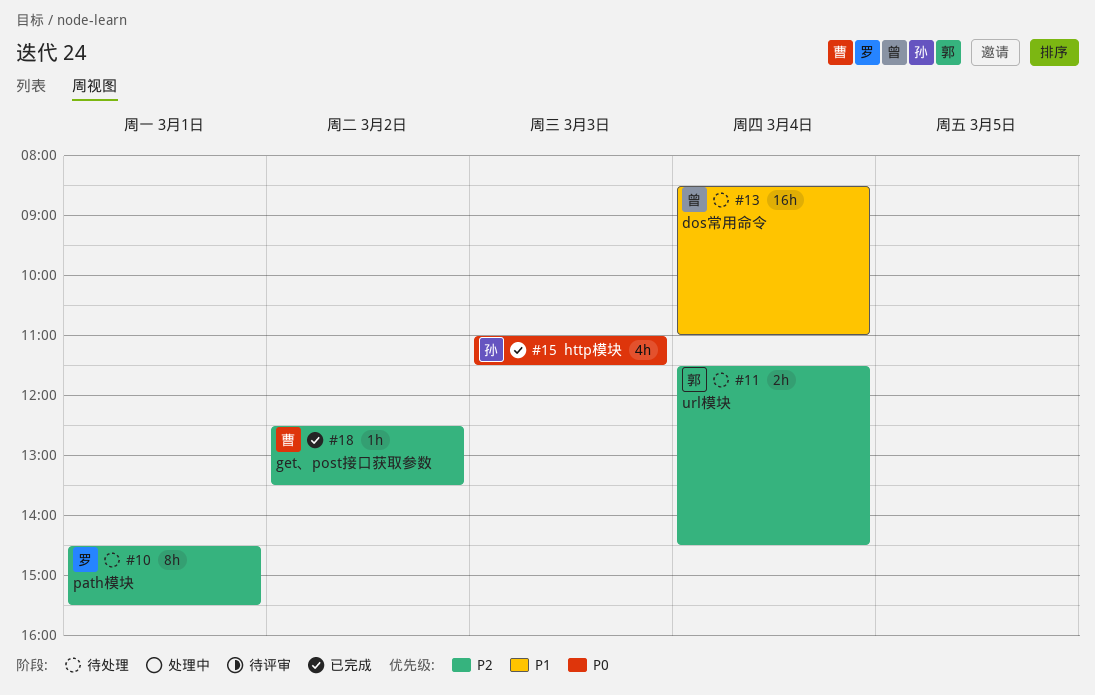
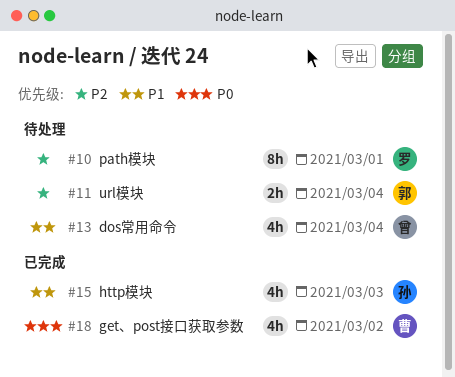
#13, estimate: 16h -> 4h
#15, priority: P0 -> P1
#18, priority: P2 -> P0
#18, estimate: 1h -> 4h

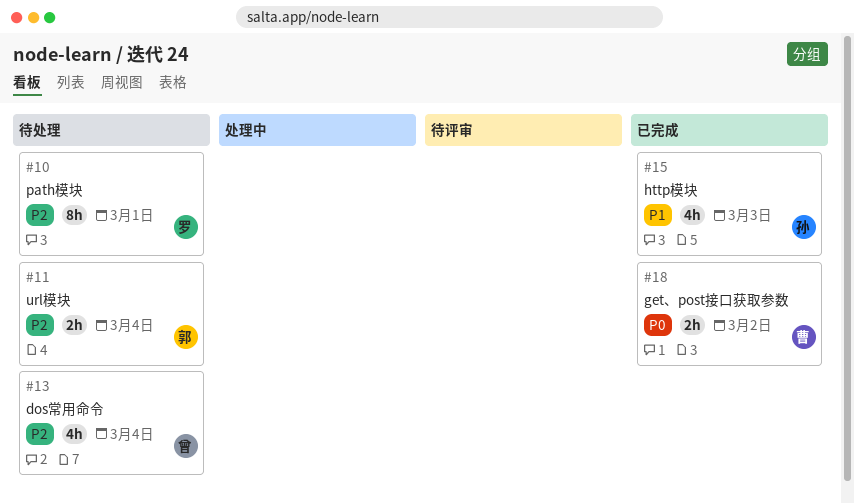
#13, priority: P1 -> P2
#18, estimate: 4h -> 2h

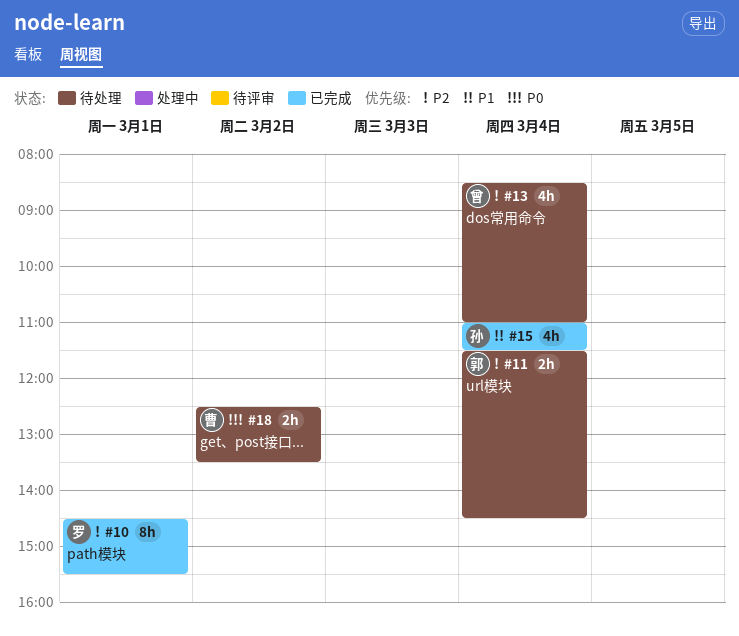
#10, status: 待处理 -> 已完成
#15, day: Mar 3 -> Mar 4
#18, status: 已完成 -> 待处理

